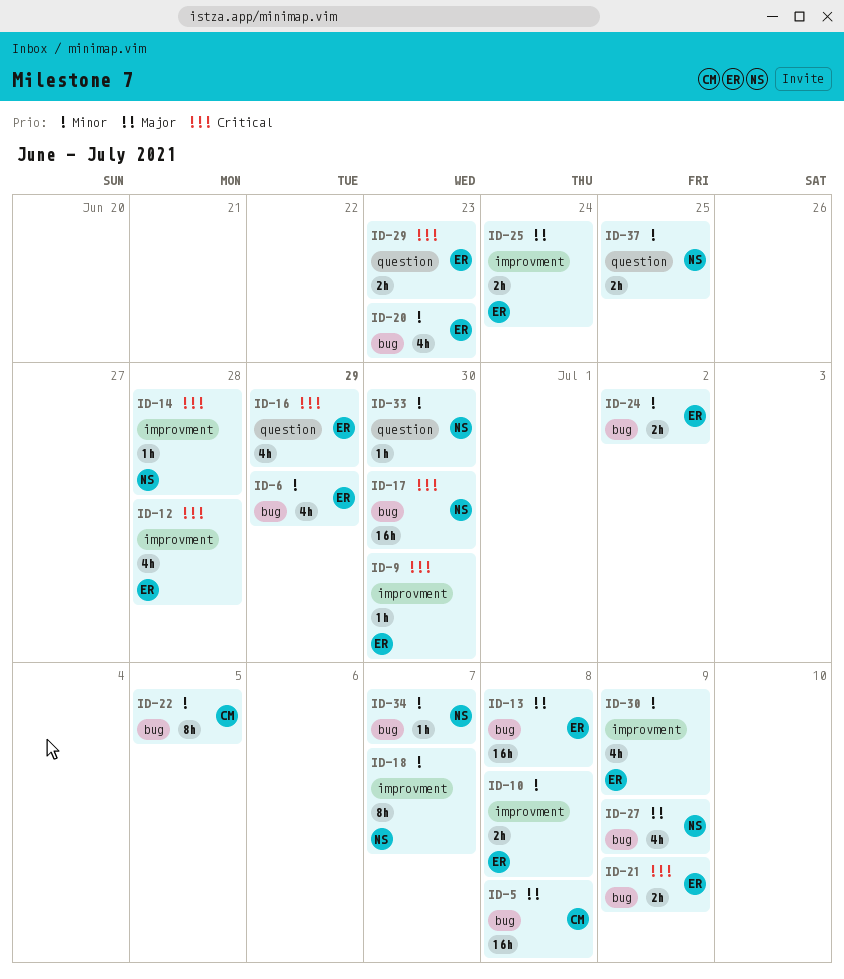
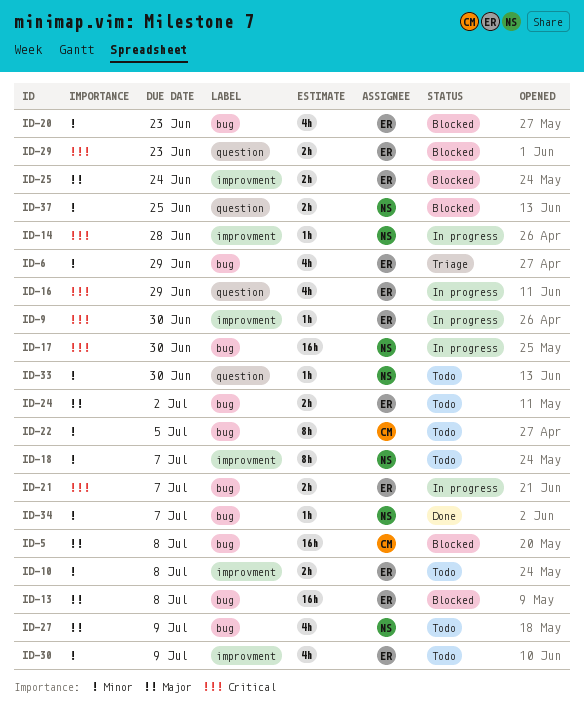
ID-12: present -> none
ID-21, due: Jul 9 -> Jul 7
ID-24, priority: Minor -> Major

